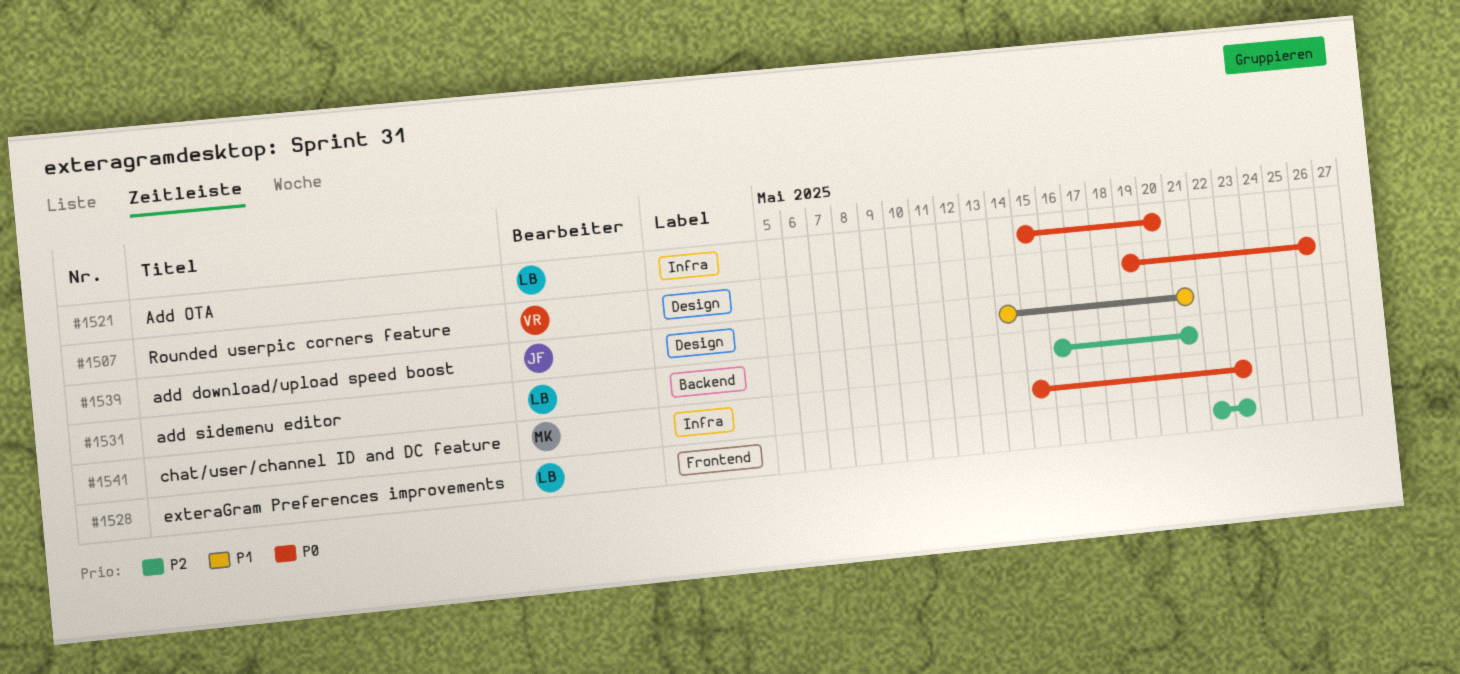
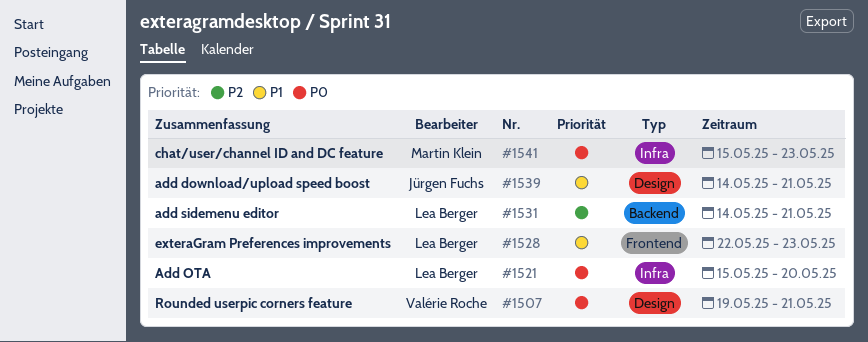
#1507, due: May 26 -> May 21
#1528, priority: P2 -> P1
#1531, start: May 16 -> May 14

